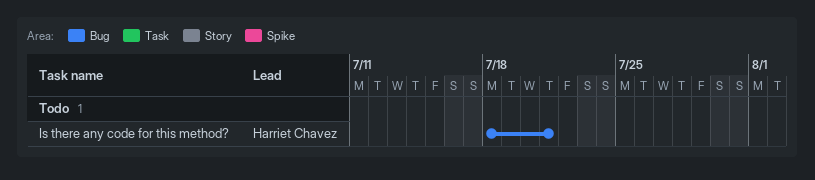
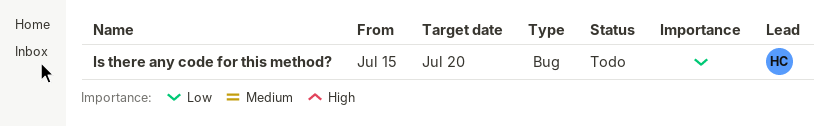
Is there any code for this method?, start: Jul 18 -> Jul 15
Is there any code for this method?, due: Jul 21 -> Jul 20

